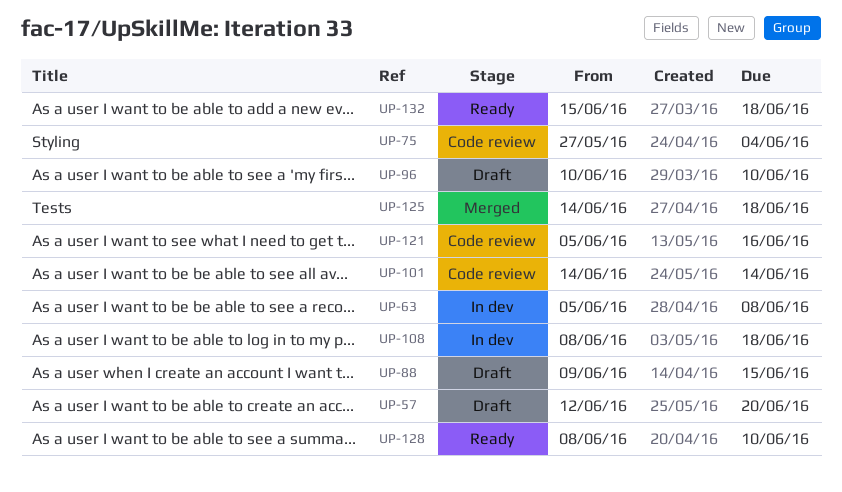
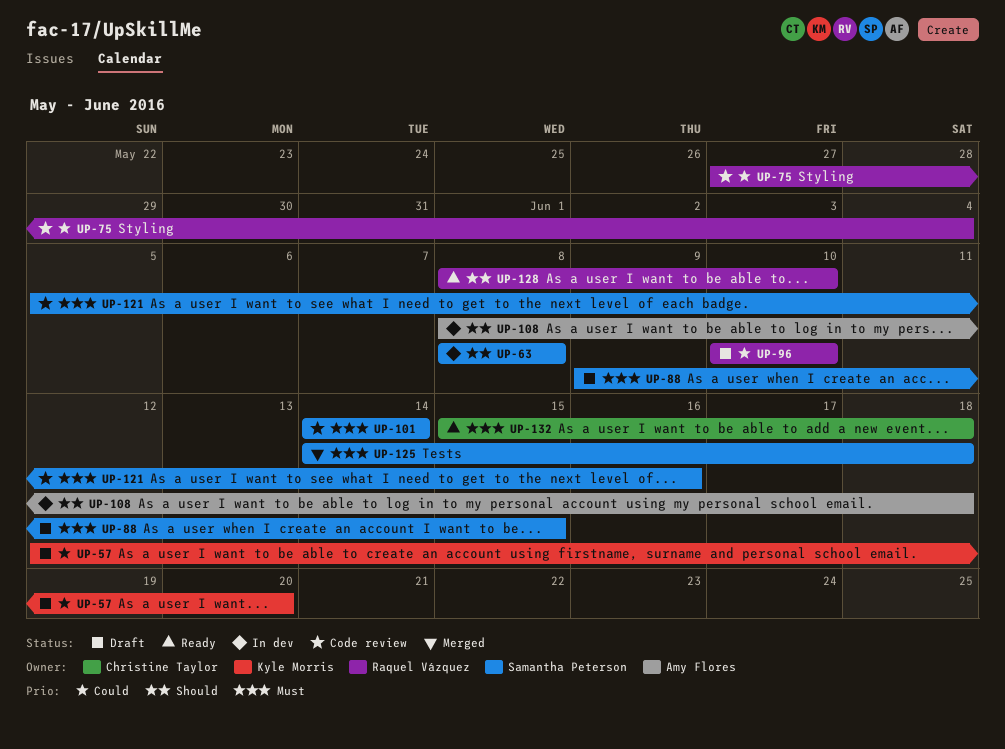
UP-63, start: Jun 5 -> Jun 8

